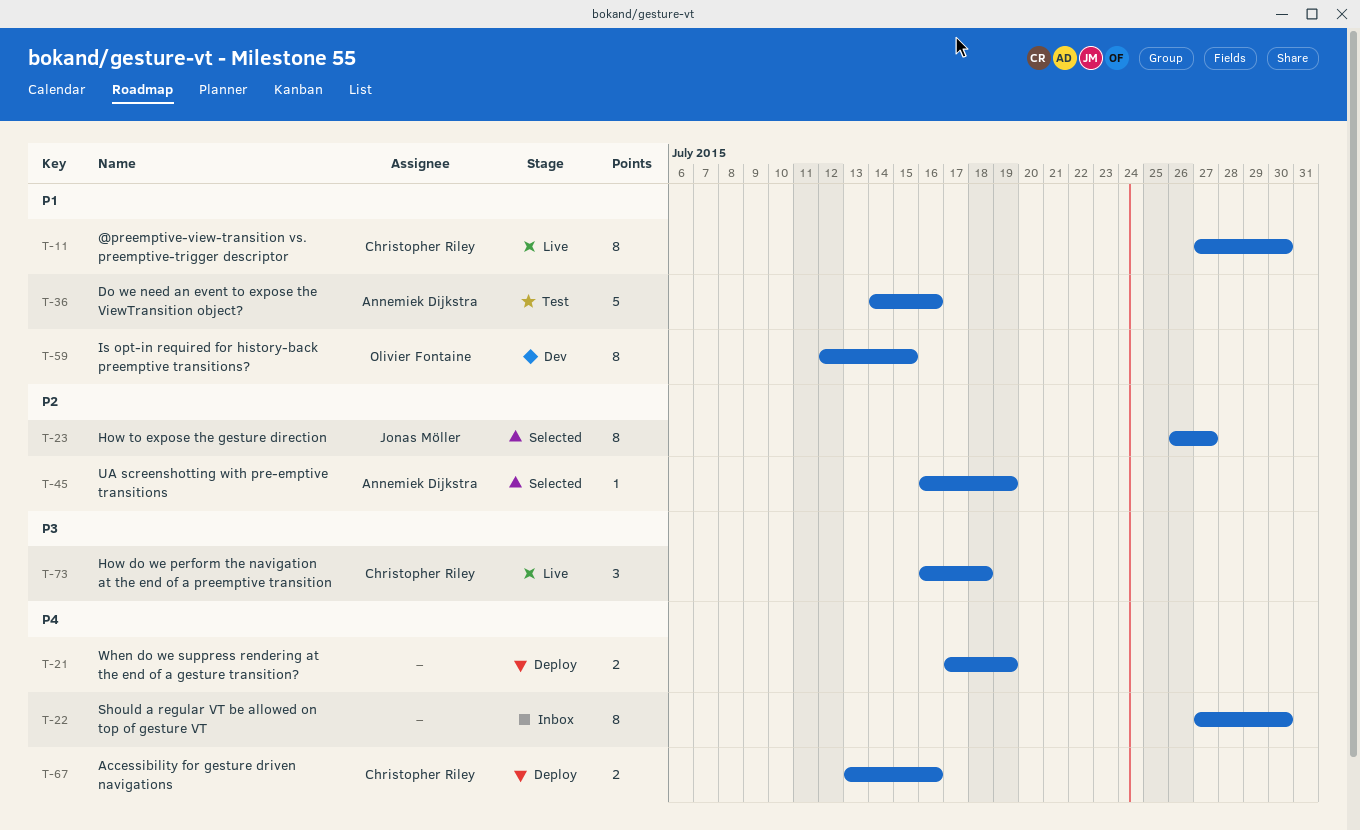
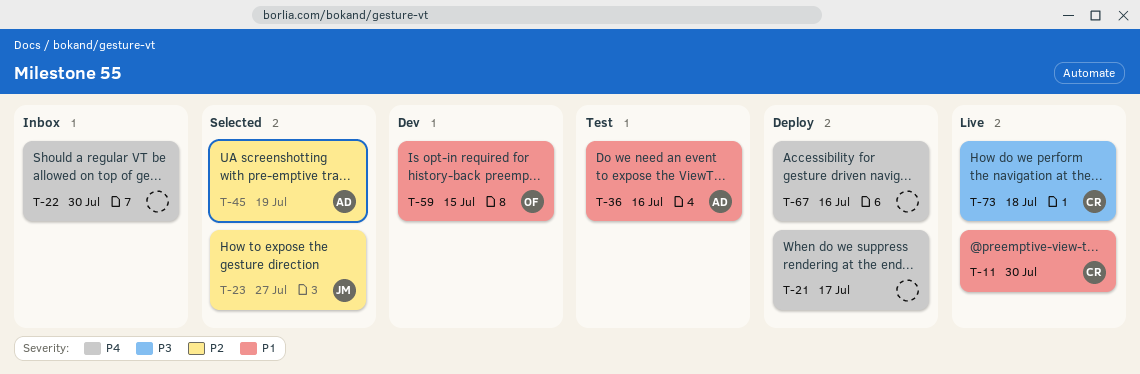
T-21, due: Jul 19 -> Jul 17
T-67, owner: Christopher Riley -> none

